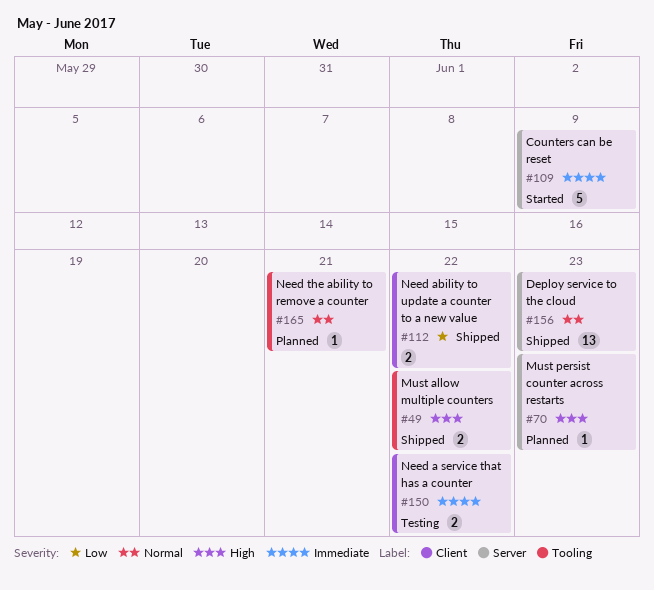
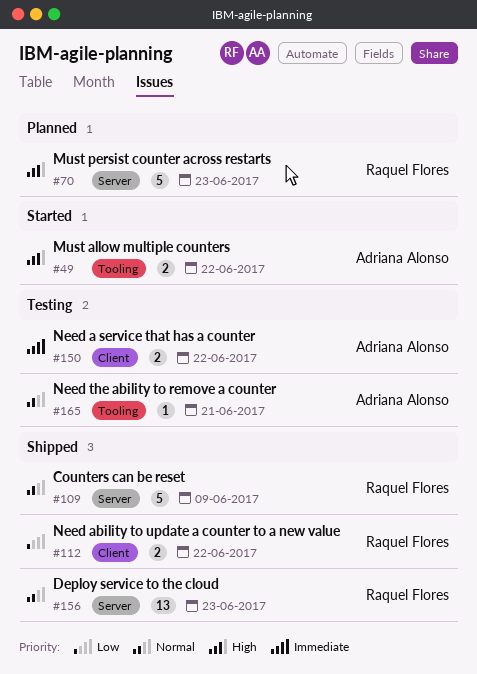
#49, status: Shipped -> Started
#70, estimate: 1 -> 5
#109, status: Started -> Shipped
#109, priority: Immediate -> Normal
#165, status: Planned -> Testing

